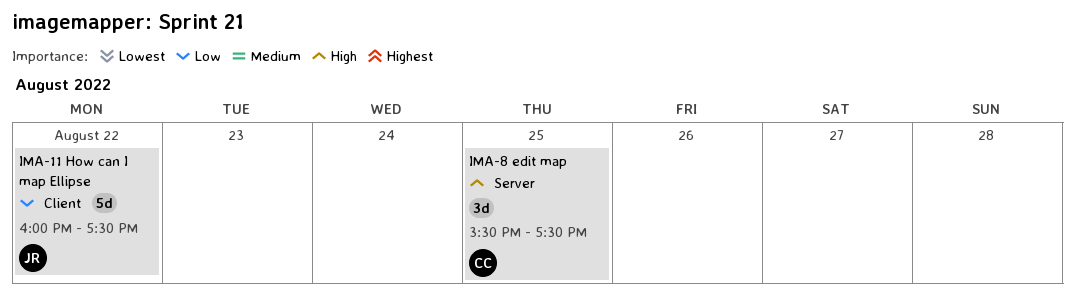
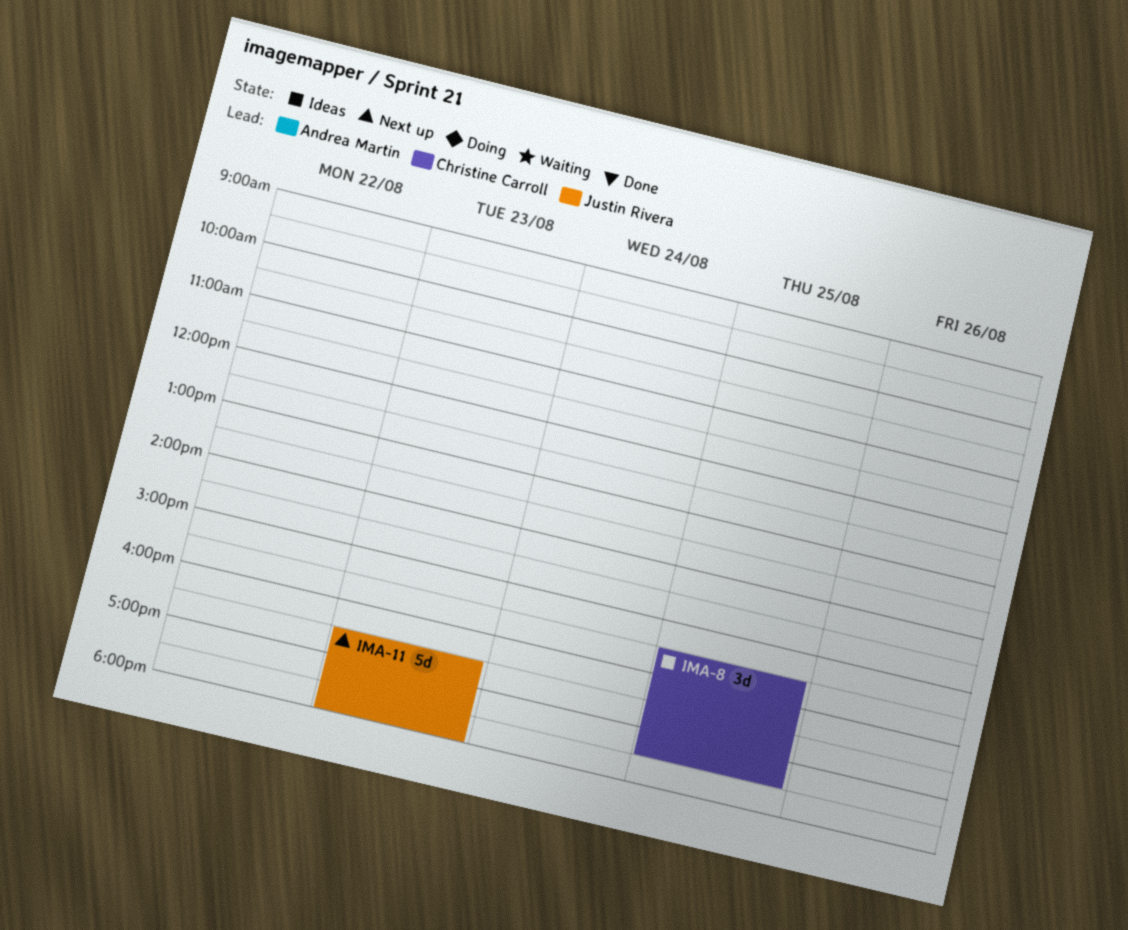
IMA-11, day: Aug 22 -> Aug 23
IMA-11, begins: 16:00 -> 16:30
IMA-11, ends: 17:30 -> 18:00

